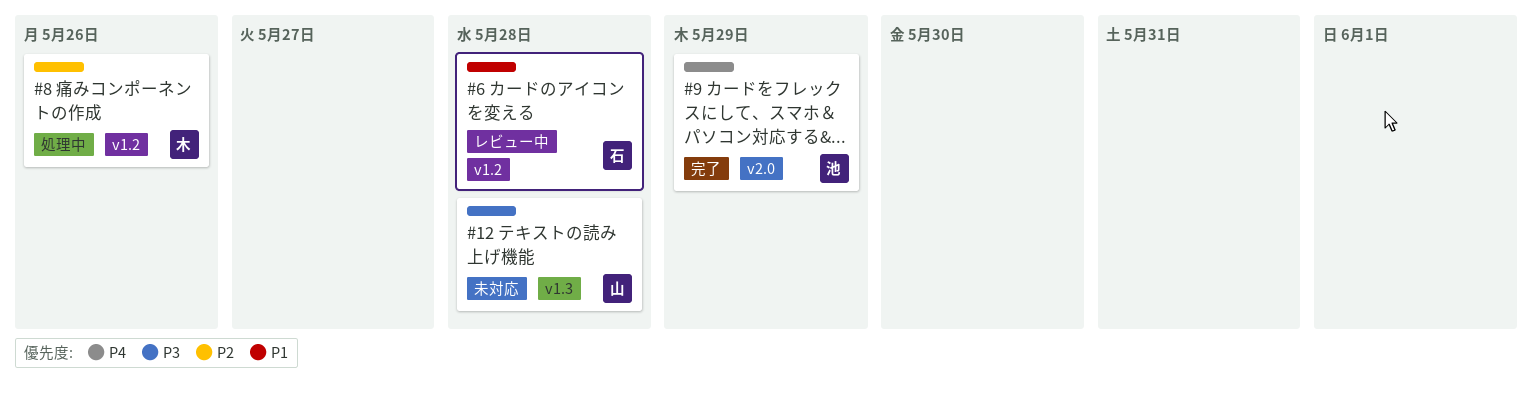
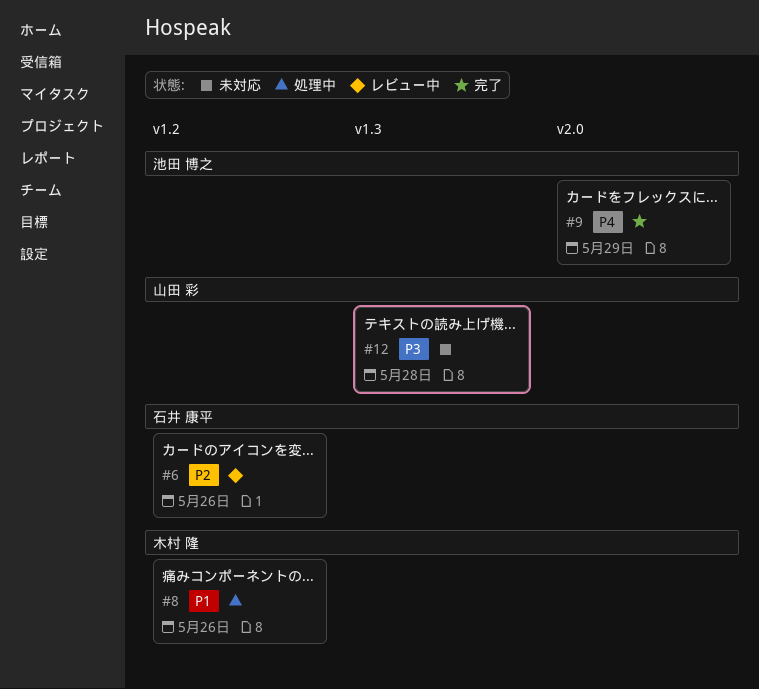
#6, priority: P1 -> P2
#6, due: May 28 -> May 26
#8, priority: P2 -> P1

